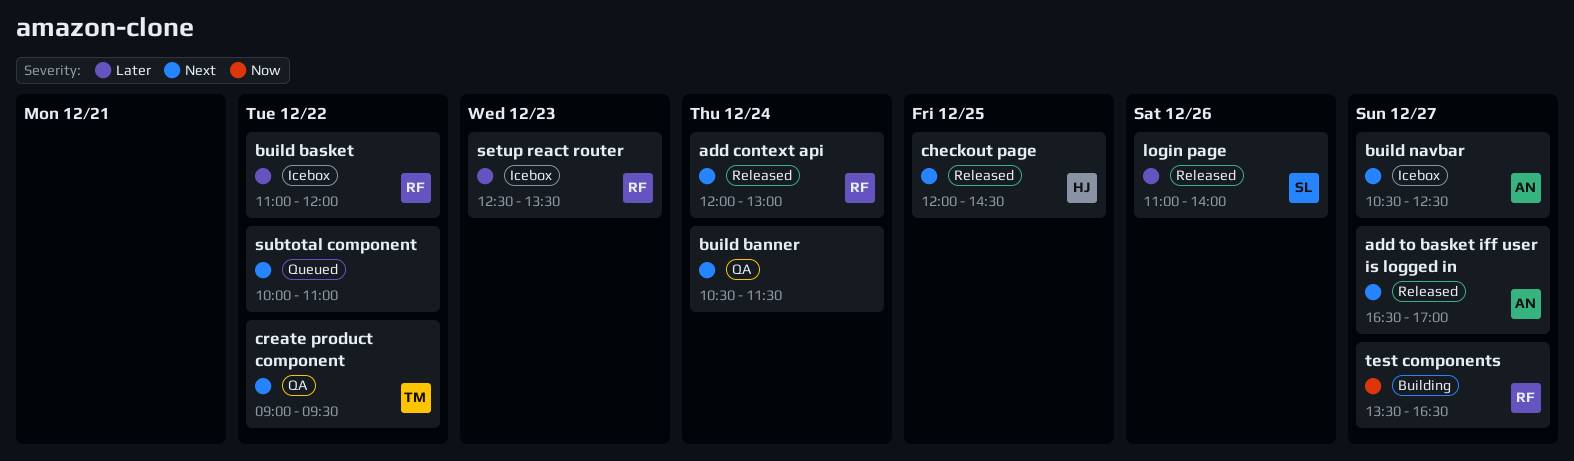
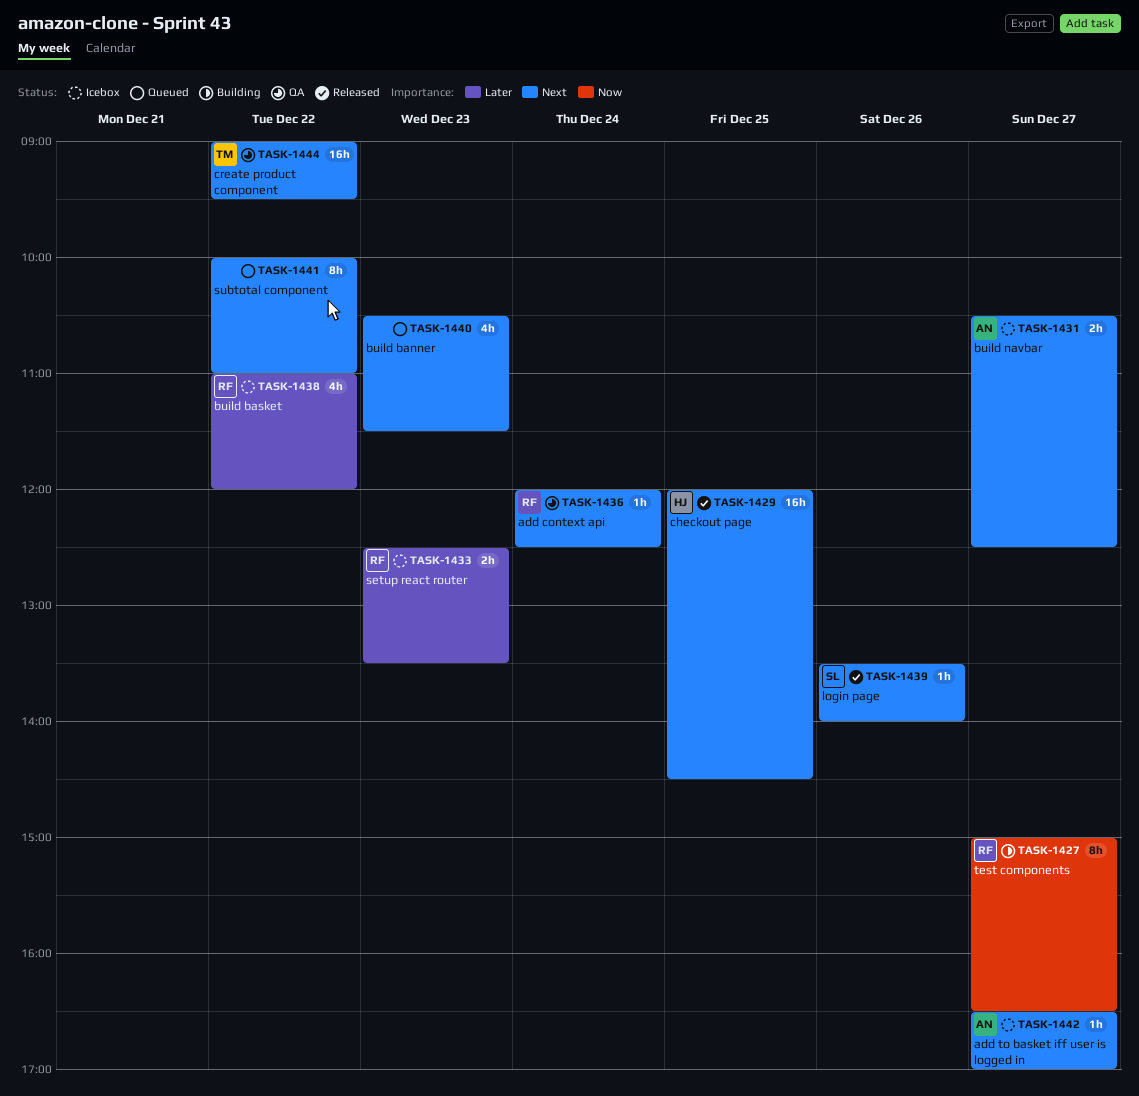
add context api, status: Released -> QA
add context api, ends: 13:00 -> 12:30
add to basket iff user is logged in, status: Released -> Icebox
build banner, status: QA -> Queued
build banner, day: Dec 24 -> Dec 23
login page, priority: Later -> Next
login page, begins: 11:00 -> 13:30
test components, begins: 13:30 -> 15:00

